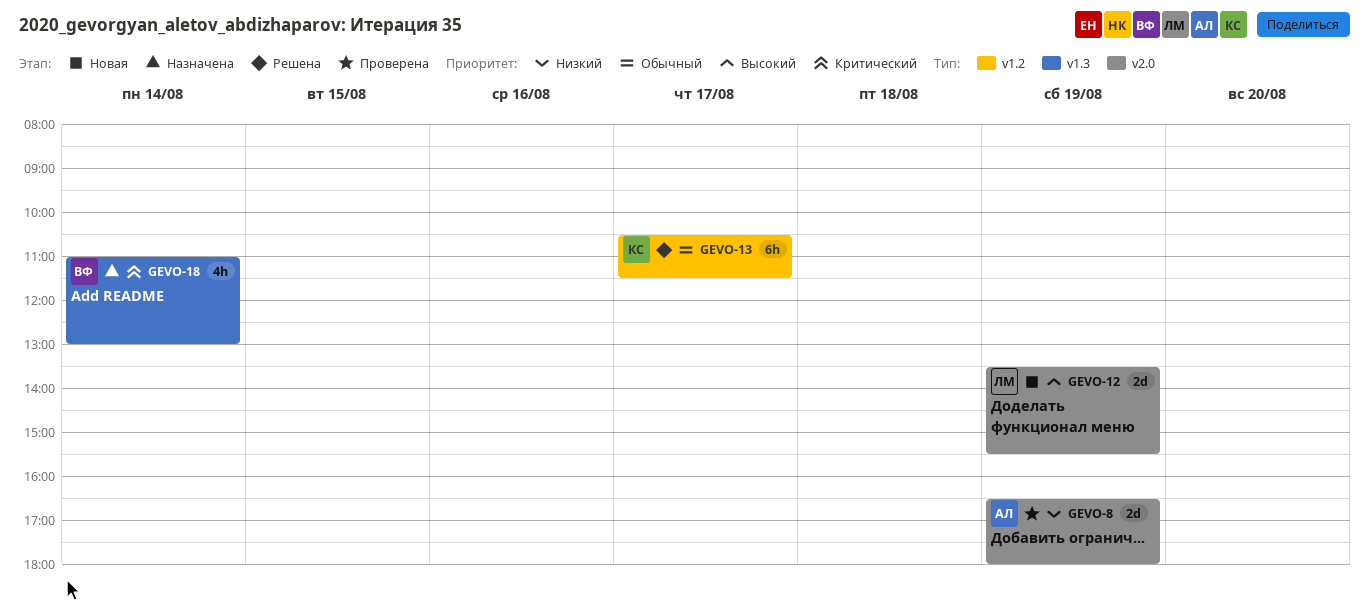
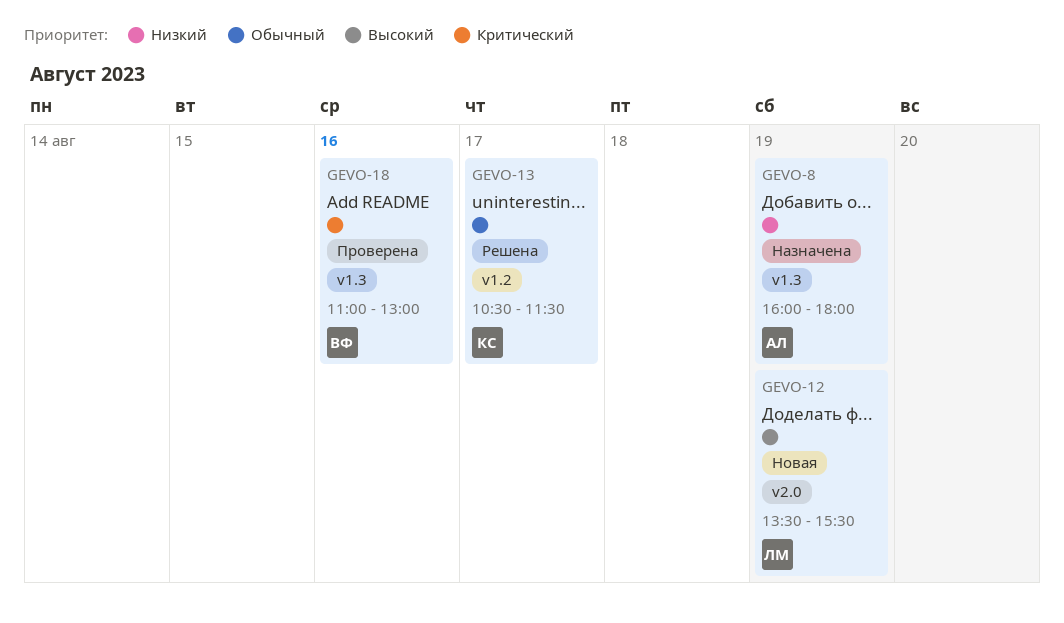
GEVO-8, status: Проверена -> Назначена
GEVO-8, label: v2.0 -> v1.3
GEVO-8, begins: 16:30 -> 16:00
GEVO-18, status: Назначена -> Проверена
GEVO-18, day: Aug 14 -> Aug 16

